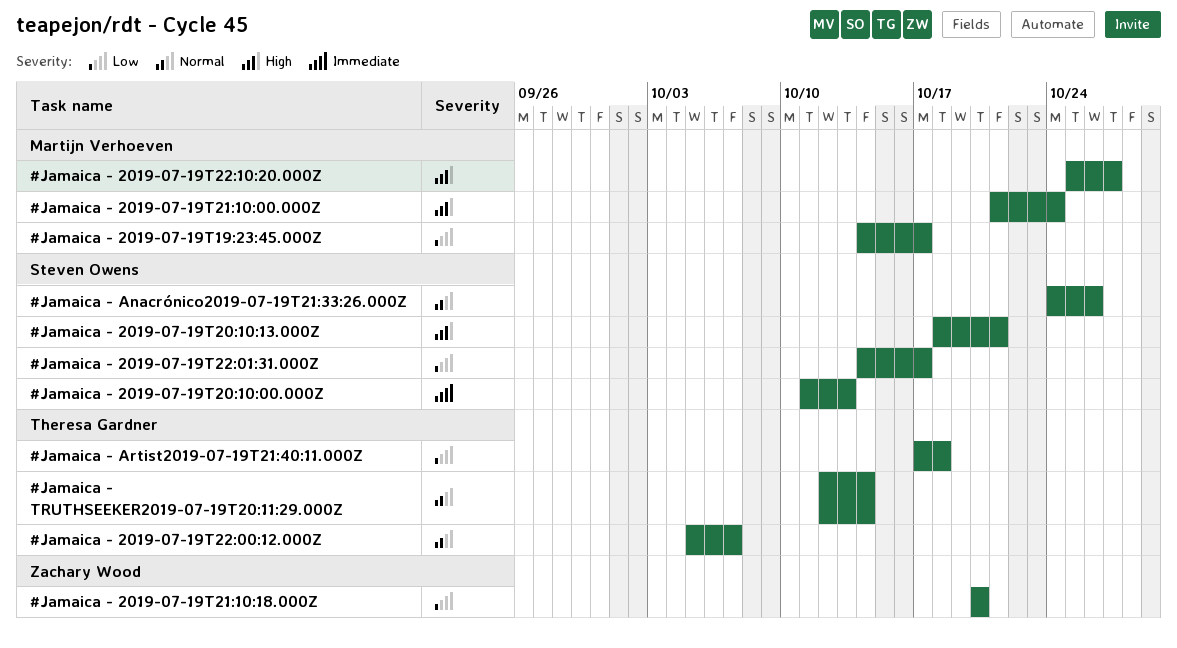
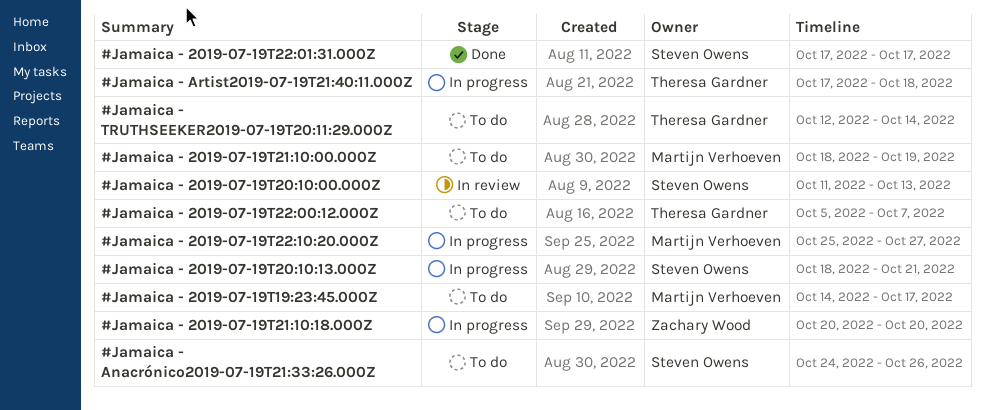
#Jamaica - 2019-07-19T21:10:00.000Z, start: Oct 21 -> Oct 18
#Jamaica - 2019-07-19T21:10:00.000Z, due: Oct 24 -> Oct 19
#Jamaica - 2019-07-19T22:01:31.000Z, start: Oct 14 -> Oct 17

